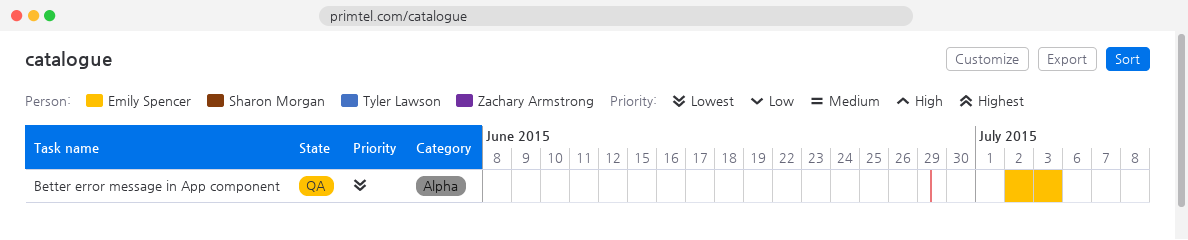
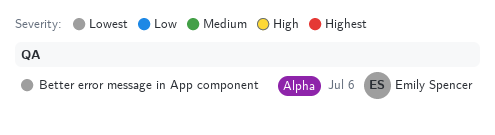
Better error message in App component, due: Jul 3 -> Jul 6

